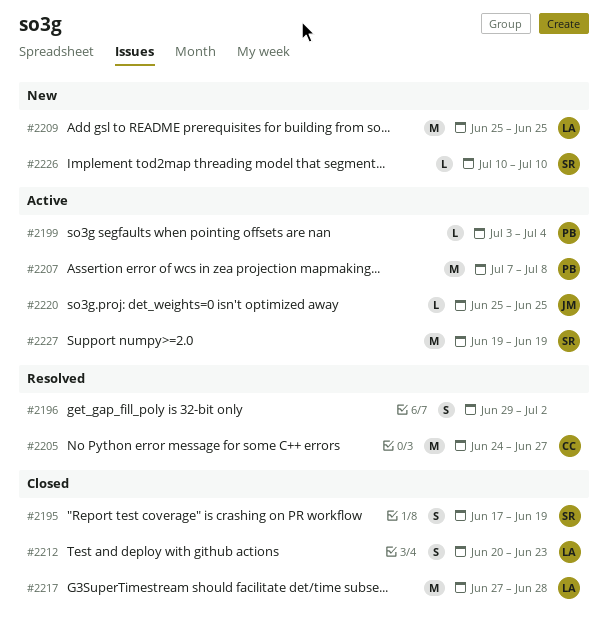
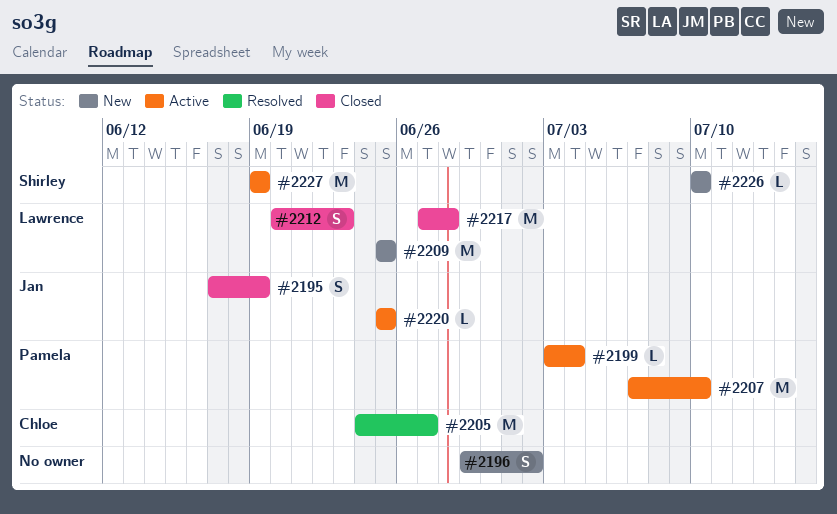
#2195, owner: Shirley -> Jan
#2196, status: Resolved -> New
#2207, due: Jul 8 -> Jul 10

